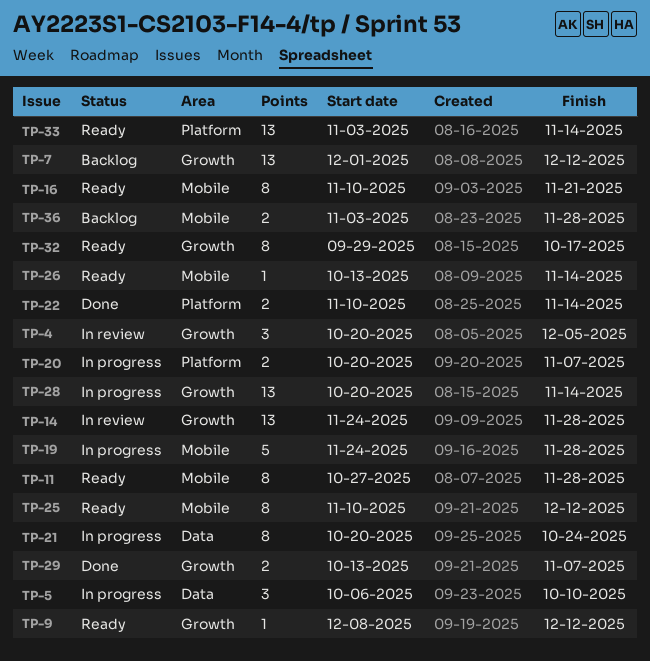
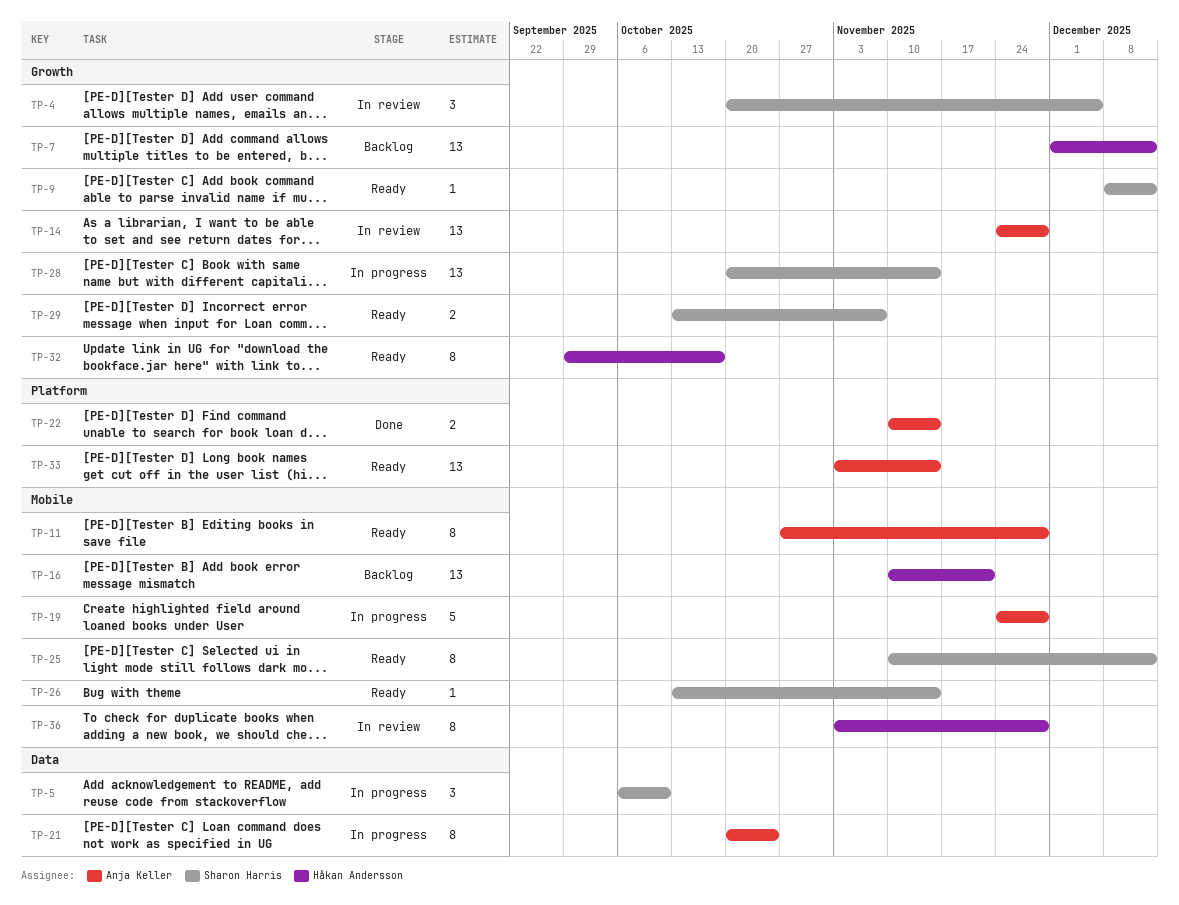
TP-16, status: Ready -> Backlog
TP-16, estimate: 8 -> 13
TP-20: present -> none
TP-29, status: Done -> Ready
TP-36, status: Backlog -> In review
TP-36, estimate: 2 -> 8

